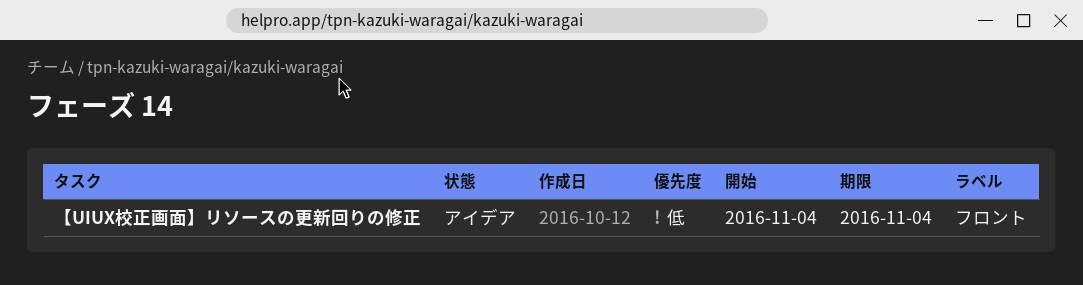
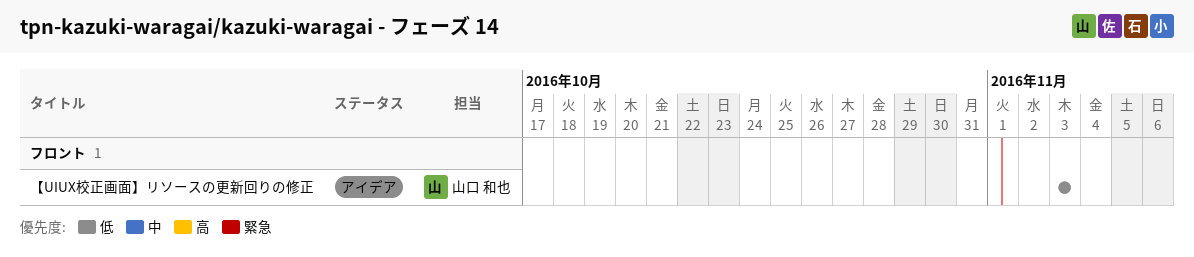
【UIUX校正画面】リソースの更新回りの修正, start: Nov 4 -> Nov 3
【UIUX校正画面】リソースの更新回りの修正, due: Nov 4 -> Nov 3

